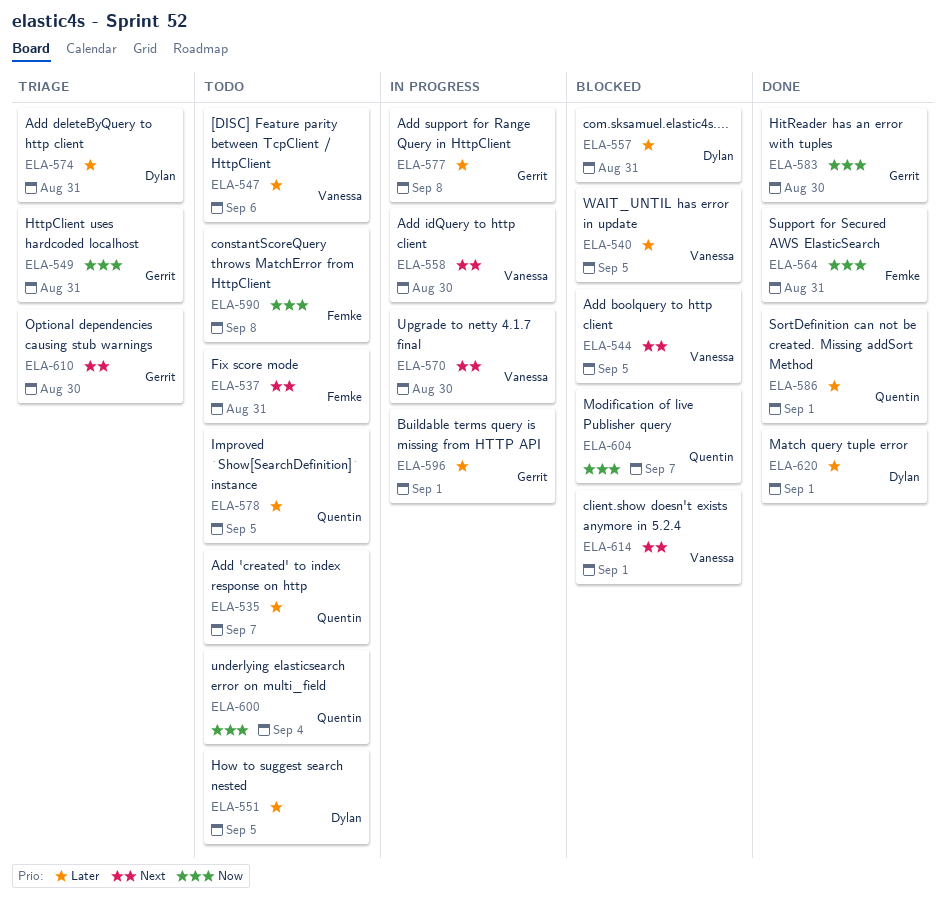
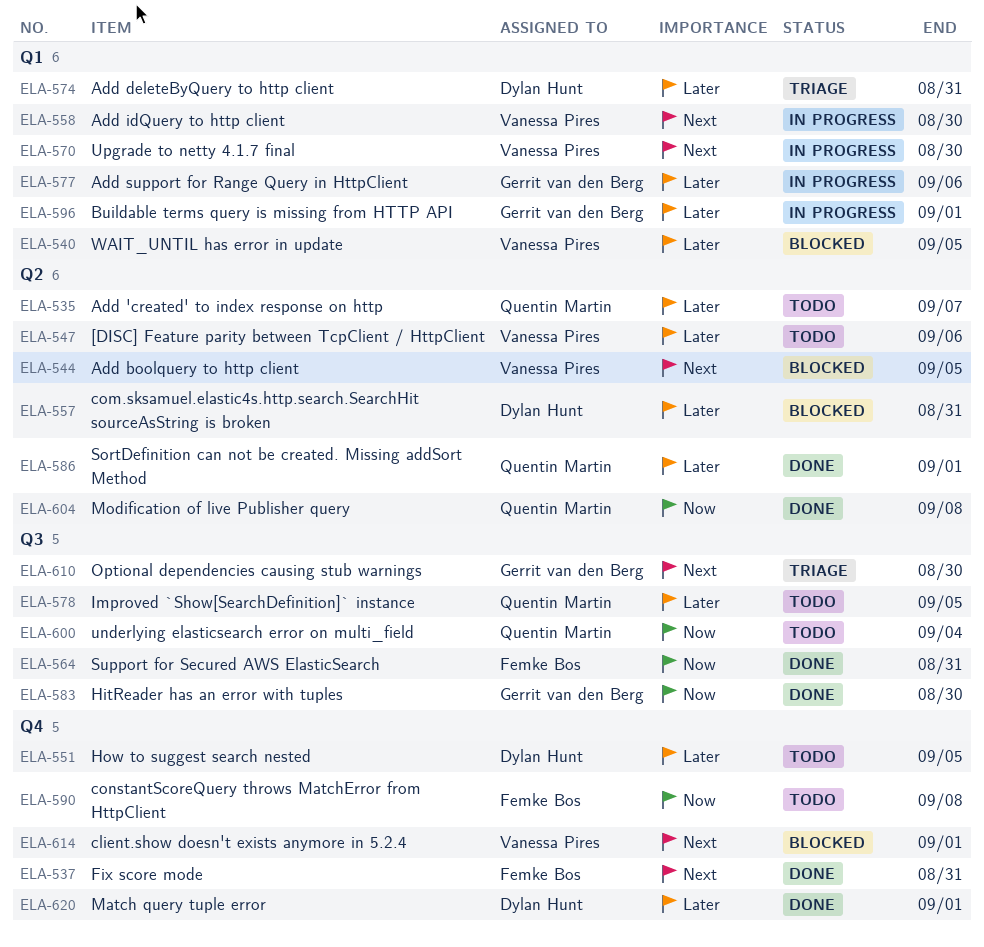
ELA-537, status: Todo -> Done
ELA-549: present -> none
ELA-577, due: Sep 8 -> Sep 6
ELA-604, status: Blocked -> Done
ELA-604, due: Sep 7 -> Sep 8

